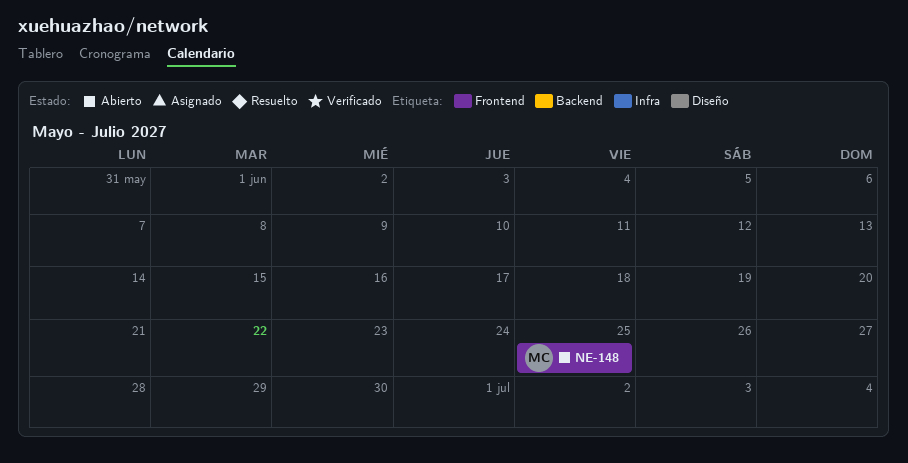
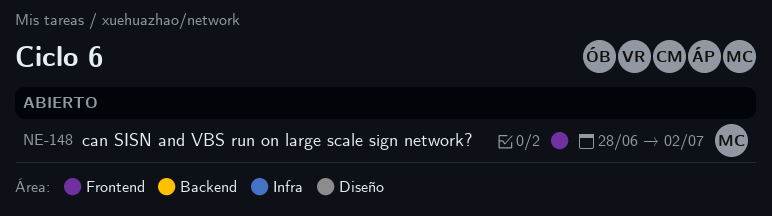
NE-148, start: Jun 25 -> Jun 28
NE-148, due: Jun 25 -> Jul 2

